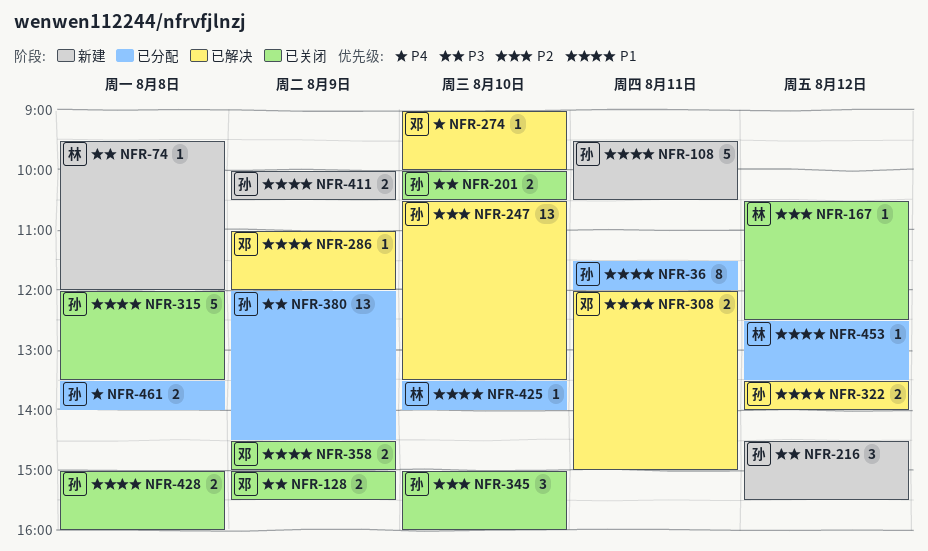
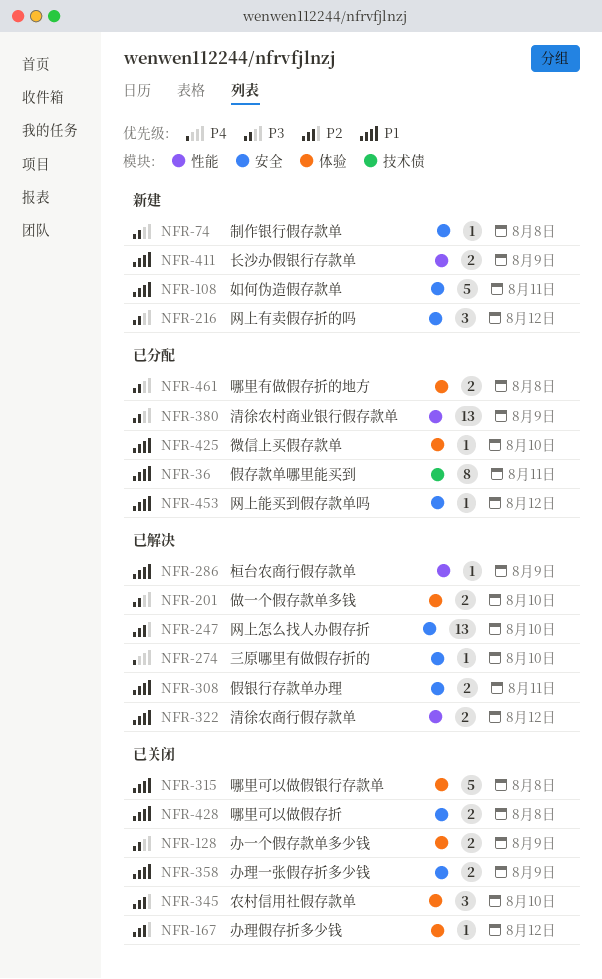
NFR-201, status: 已关闭 -> 已解决
NFR-461, priority: P4 -> P3

